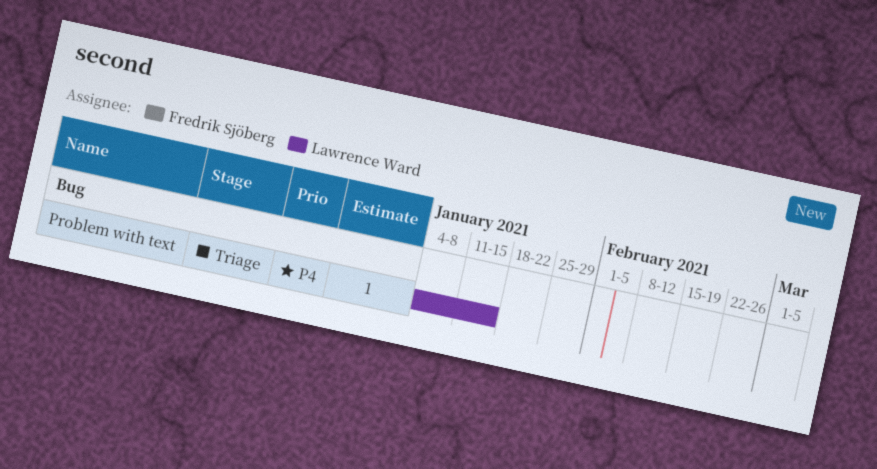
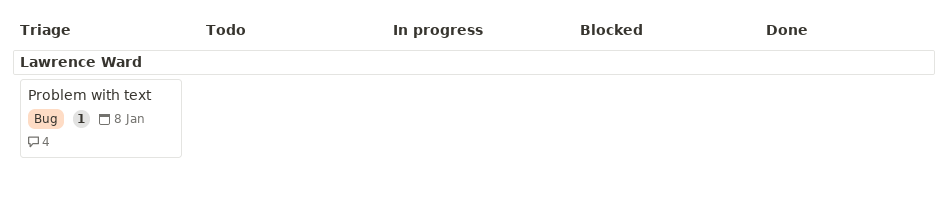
Problem with text, due: Jan 15 -> Jan 8

